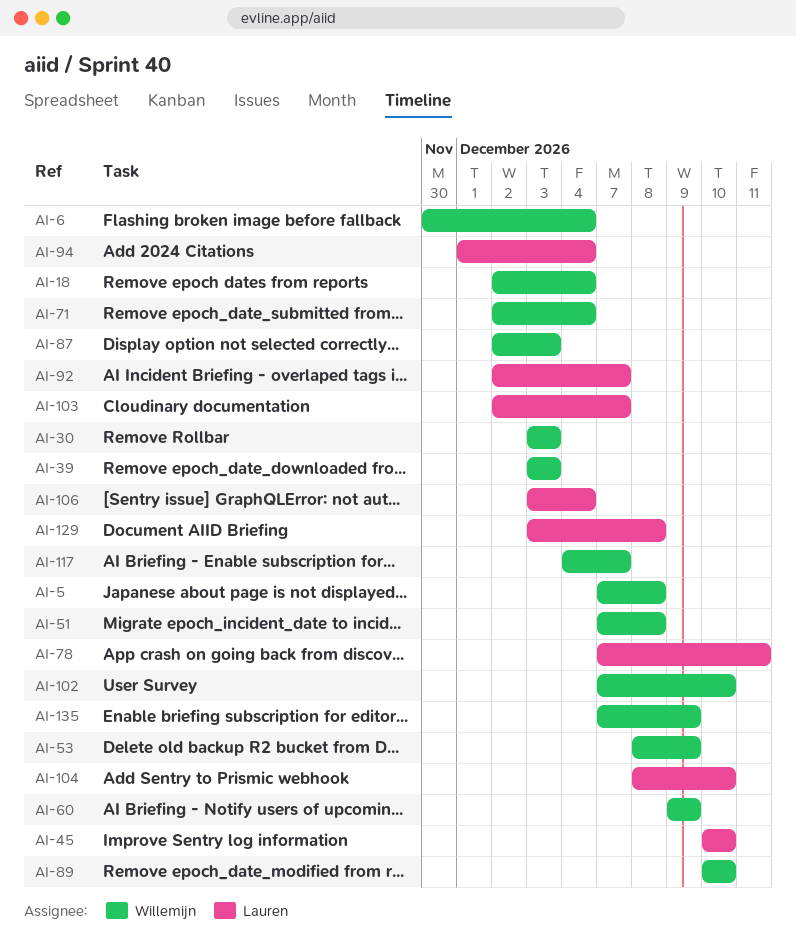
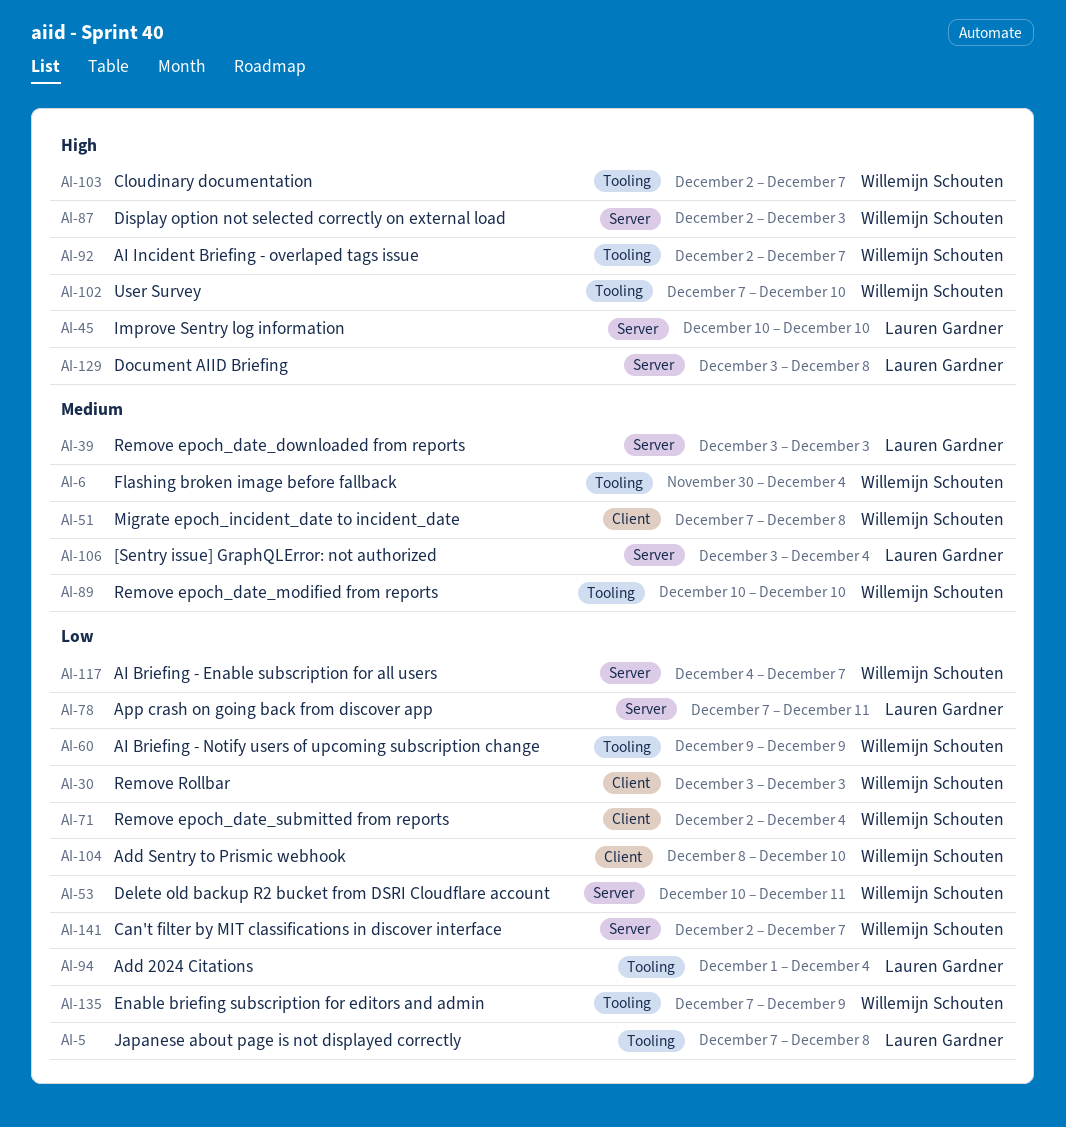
AI-5, owner: Willemijn Schouten -> Lauren Gardner
AI-18: present -> none
AI-39, owner: Willemijn Schouten -> Lauren Gardner
AI-53, start: Dec 8 -> Dec 10
AI-53, due: Dec 9 -> Dec 11
AI-92, owner: Lauren Gardner -> Willemijn Schouten
AI-103, owner: Lauren Gardner -> Willemijn Schouten
AI-104, owner: Lauren Gardner -> Willemijn Schouten
AI-141: none -> present

